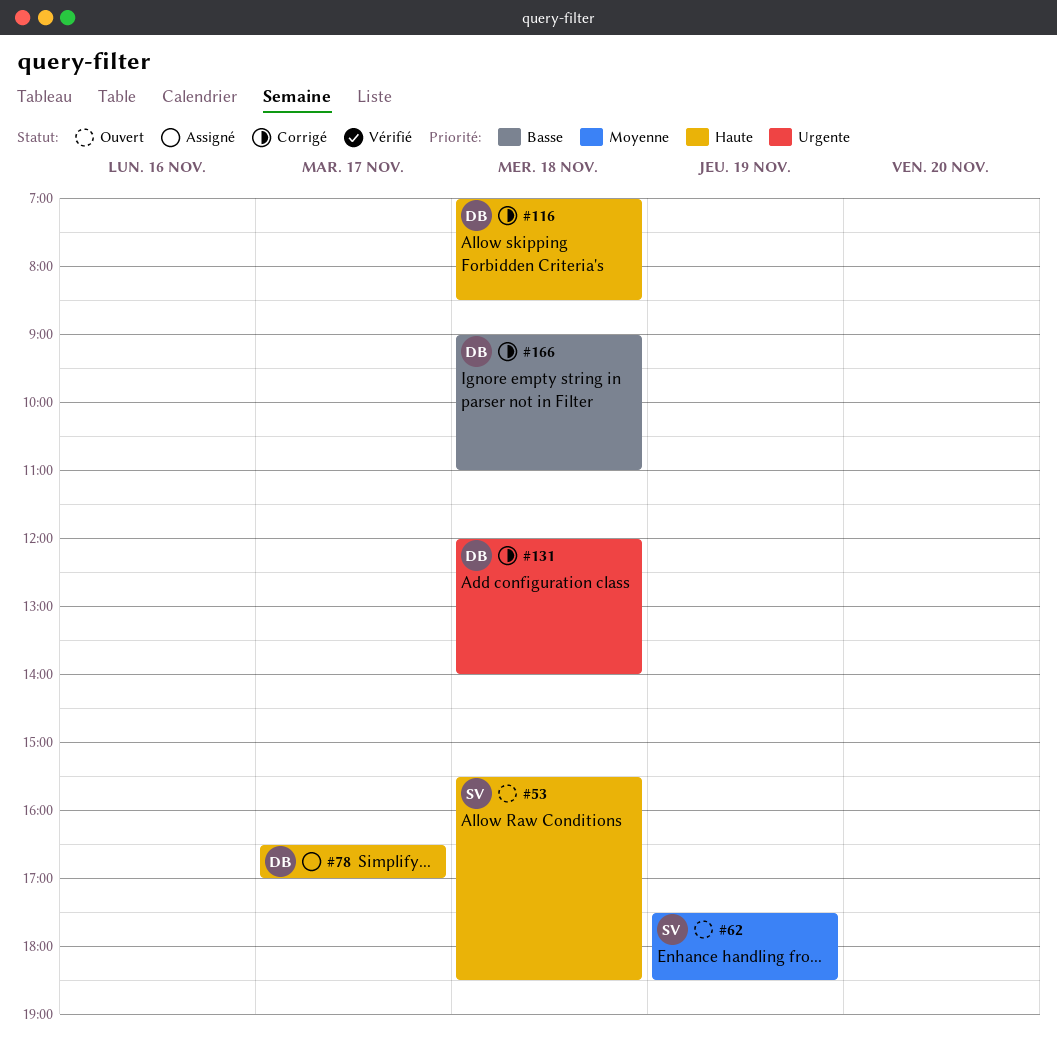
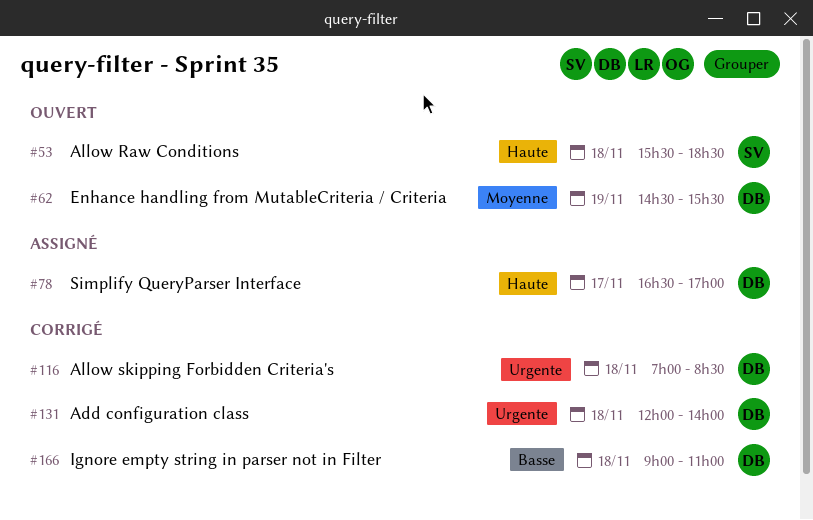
#62, owner: SV -> DB
#62, begins: 17:30 -> 14:30
#62, ends: 18:30 -> 15:30
#116, priority: Haute -> Urgente

